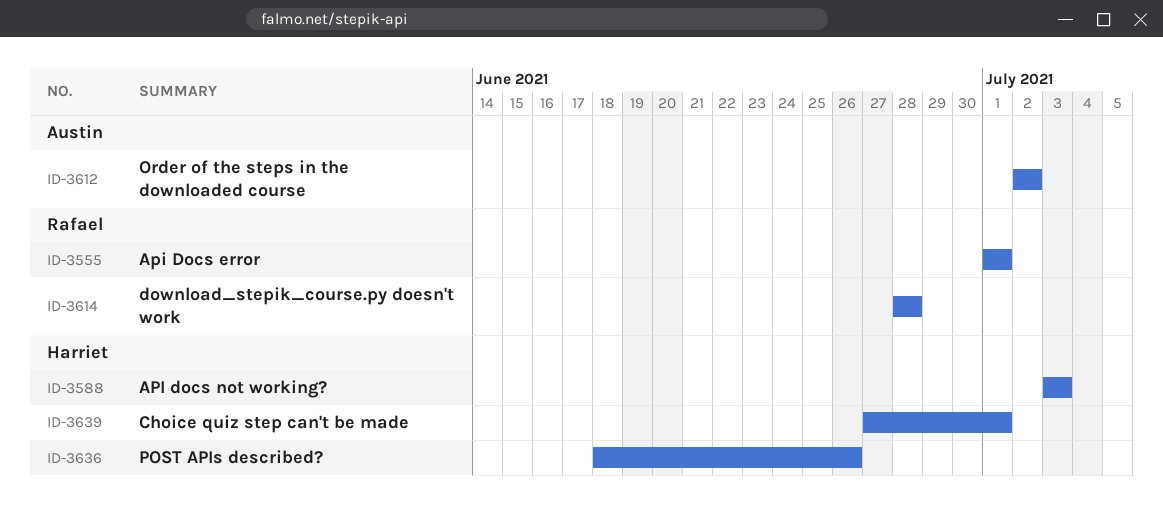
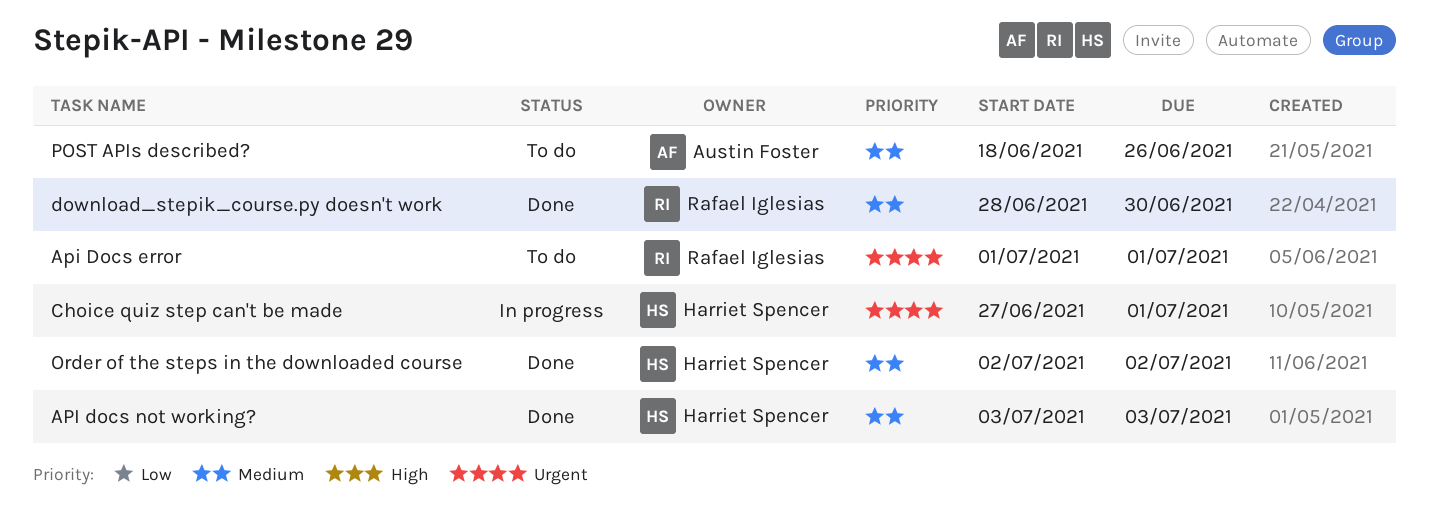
download_stepik_course.py doesn't work, due: Jun 28 -> Jun 30
Order of the steps in the downloaded course, owner: Austin Foster -> Harriet Spencer
POST APIs described?, owner: Harriet Spencer -> Austin Foster

